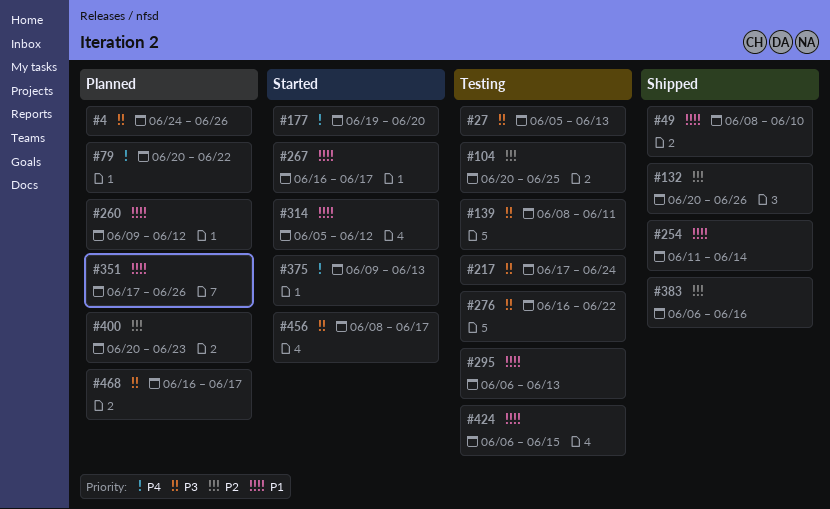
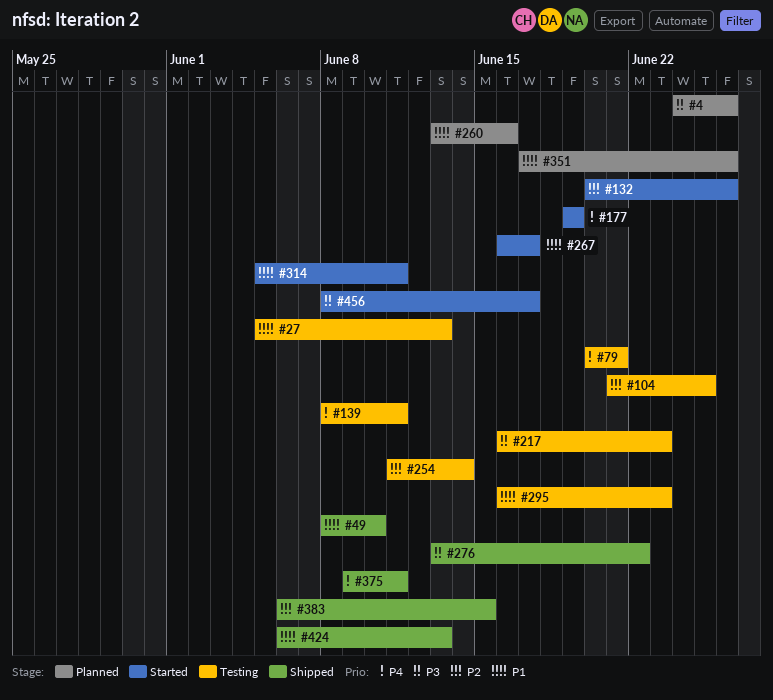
#27, priority: P3 -> P1
#79, status: Planned -> Testing
#79, due: Jun 22 -> Jun 21
#104, start: Jun 20 -> Jun 21
#132, status: Shipped -> Started
#139, priority: P3 -> P4
#177, due: Jun 20 -> Jun 19
#217, start: Jun 17 -> Jun 16
#217, due: Jun 24 -> Jun 23
#254, status: Shipped -> Testing
#254, priority: P1 -> P2
#260, start: Jun 9 -> Jun 13
#260, due: Jun 12 -> Jun 16
#276, status: Testing -> Shipped
#276, start: Jun 16 -> Jun 13
#295, start: Jun 6 -> Jun 16
#295, due: Jun 13 -> Jun 23
#314, due: Jun 12 -> Jun 11
#375, status: Started -> Shipped
#375, due: Jun 13 -> Jun 11
#383, due: Jun 16 -> Jun 15
#400: present -> none
#424, status: Testing -> Shipped
#424, due: Jun 15 -> Jun 13
#468: present -> none

